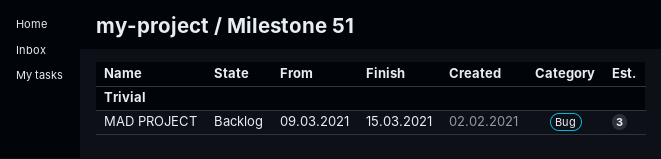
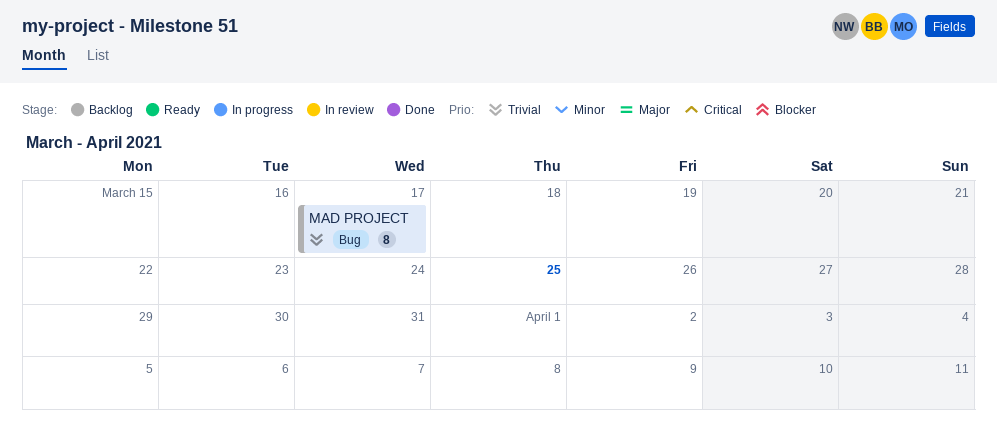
MAD PROJECT, estimate: 3 -> 8
MAD PROJECT, due: Mar 15 -> Mar 17

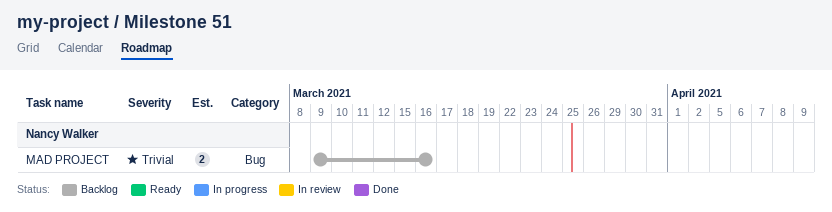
MAD PROJECT, estimate: 8 -> 2
MAD PROJECT, due: Mar 17 -> Mar 16

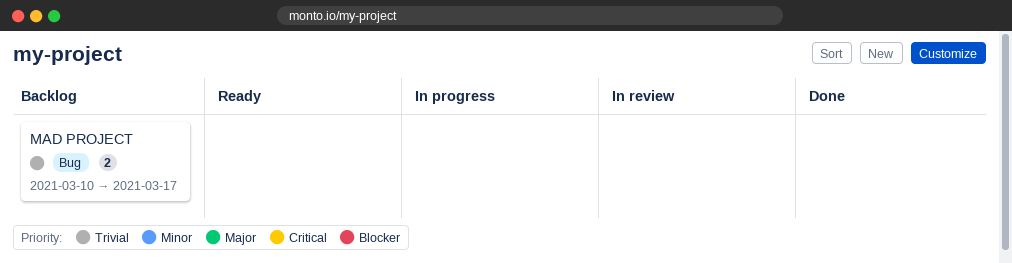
MAD PROJECT, start: Mar 9 -> Mar 10
MAD PROJECT, due: Mar 16 -> Mar 17

